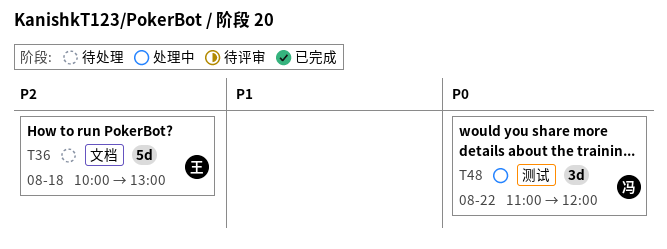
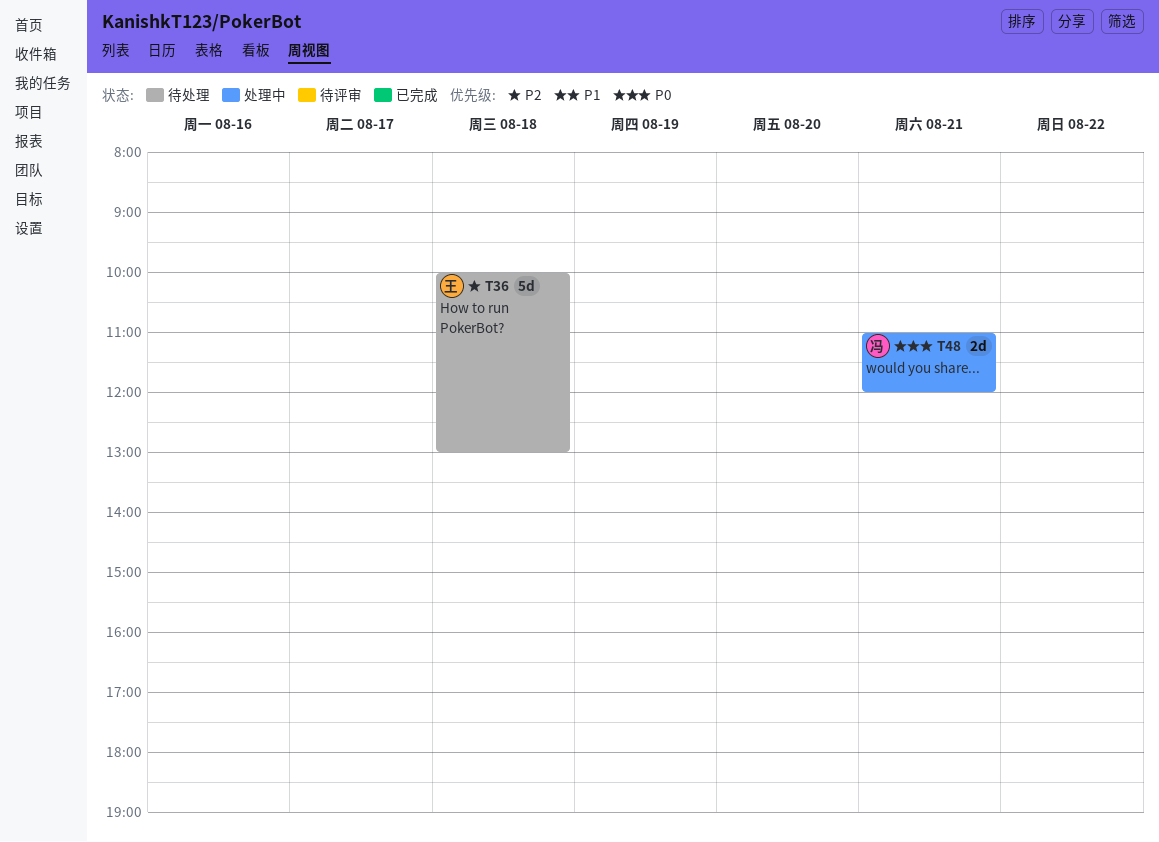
T48, estimate: 3d -> 2d
T48, day: Aug 22 -> Aug 21

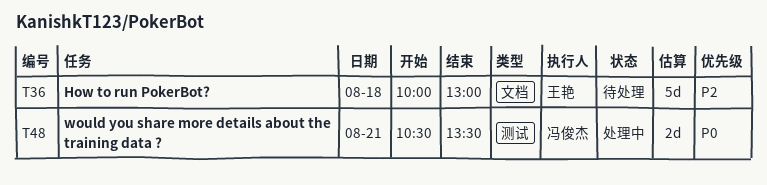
T48, begins: 11:00 -> 10:30
T48, ends: 12:00 -> 13:30

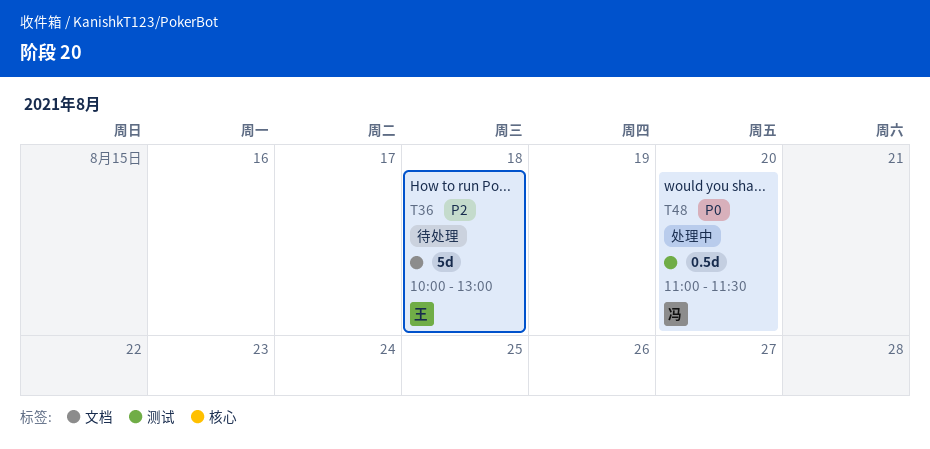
T48, estimate: 2d -> 0.5d
T48, day: Aug 21 -> Aug 20
T48, begins: 10:30 -> 11:00
T48, ends: 13:30 -> 11:30

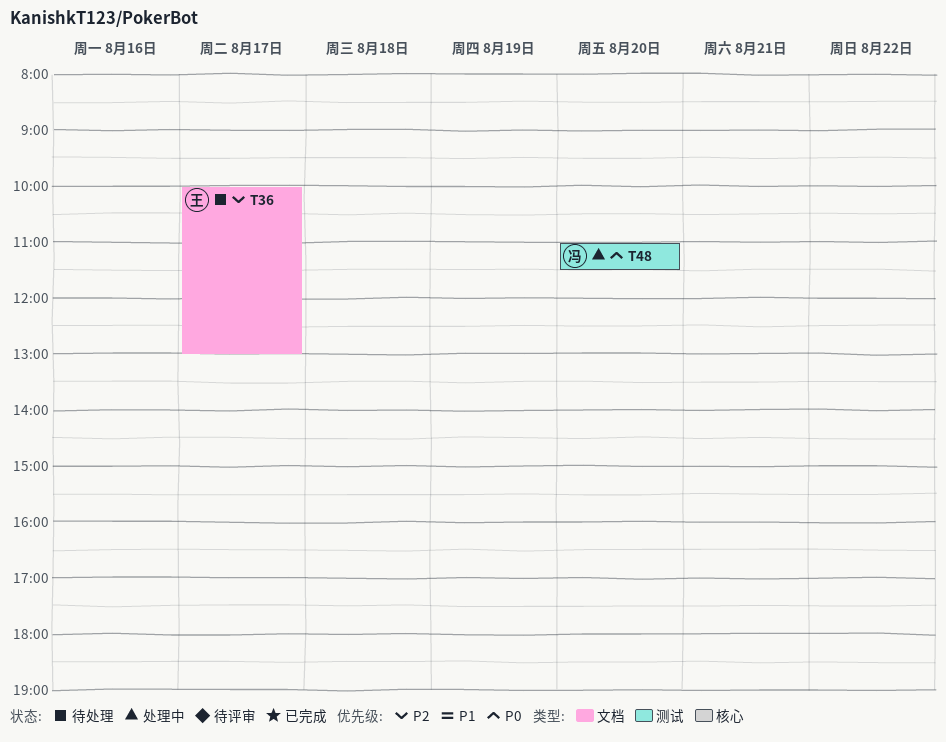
T36, day: Aug 18 -> Aug 17

